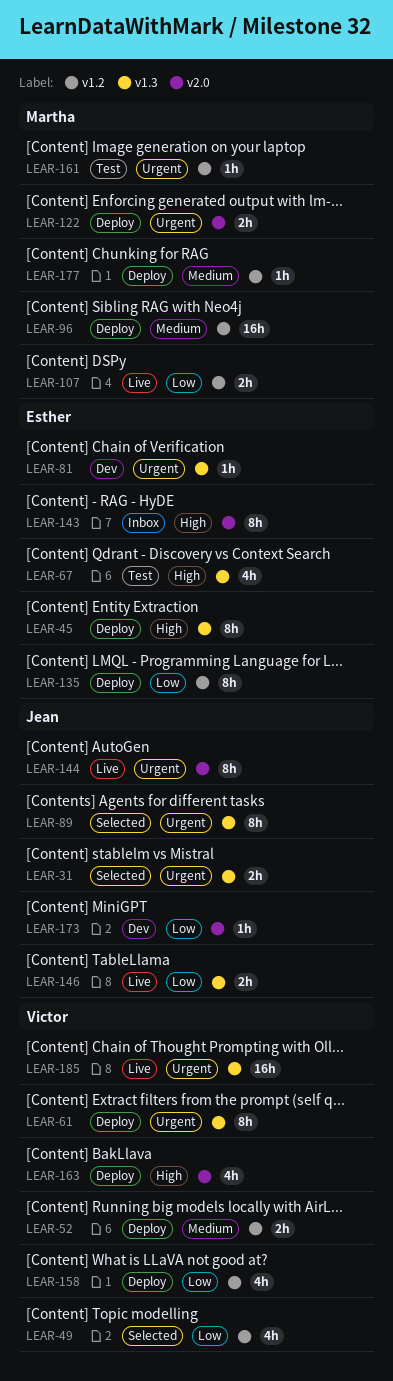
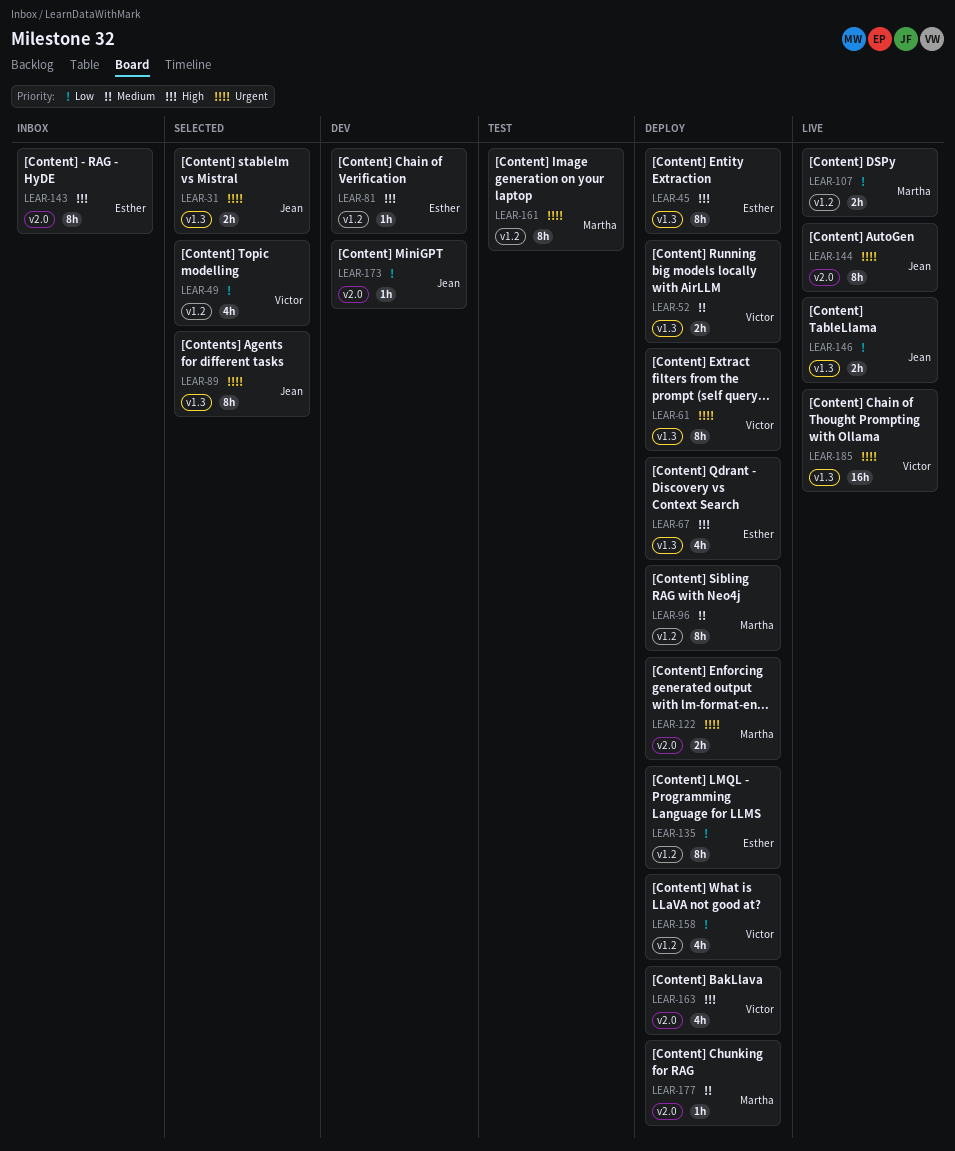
LEAR-52, label: v1.2 -> v1.3
LEAR-67, status: Test -> Deploy
LEAR-81, priority: Urgent -> High
LEAR-81, label: v1.3 -> v1.2
LEAR-96, estimate: 16h -> 8h
LEAR-161, estimate: 1h -> 8h
LEAR-177, label: v1.2 -> v2.0

